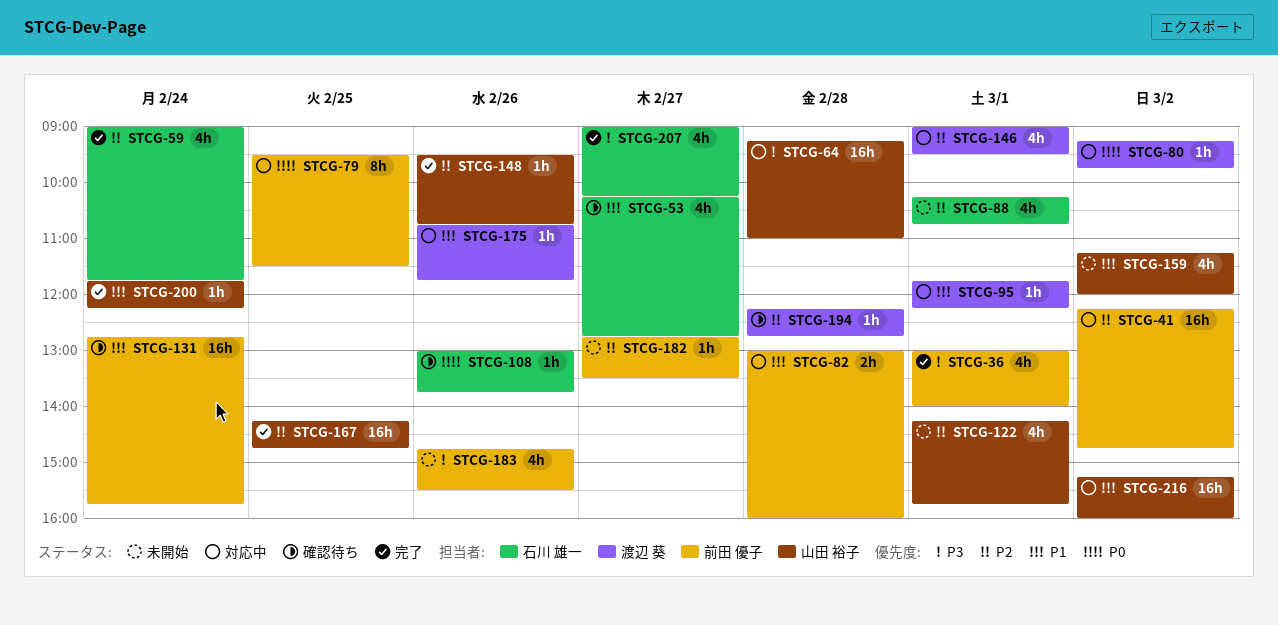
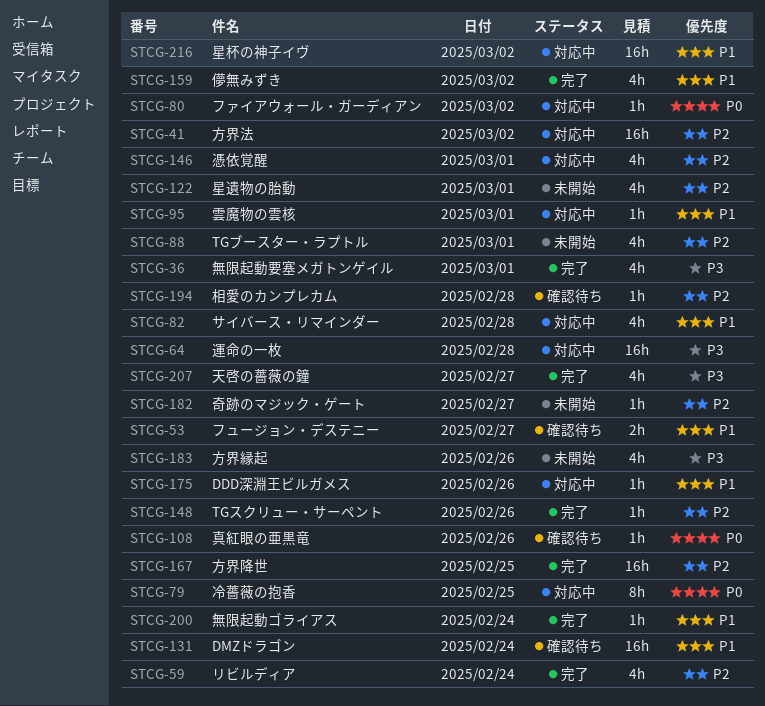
STCG-53, estimate: 4h -> 2h
STCG-82, estimate: 2h -> 4h
STCG-159, status: 未開始 -> 完了

